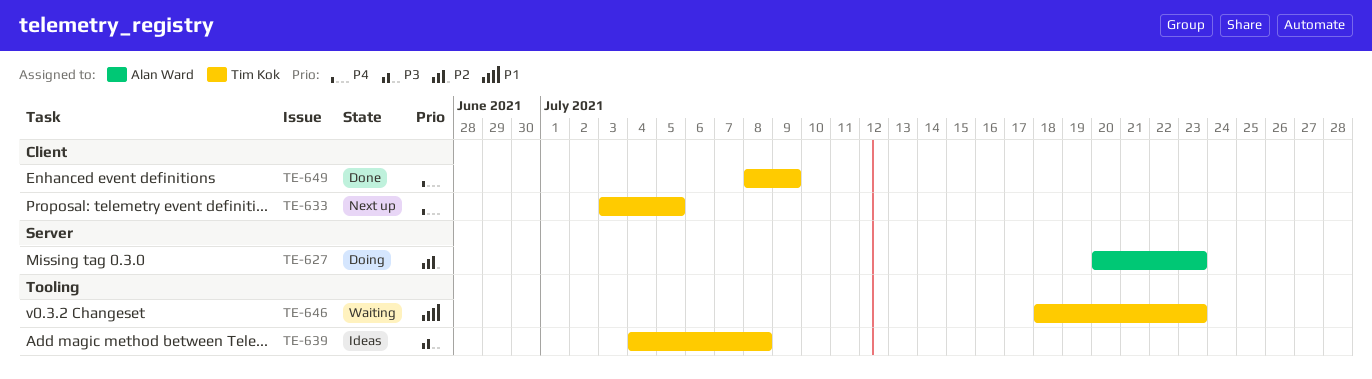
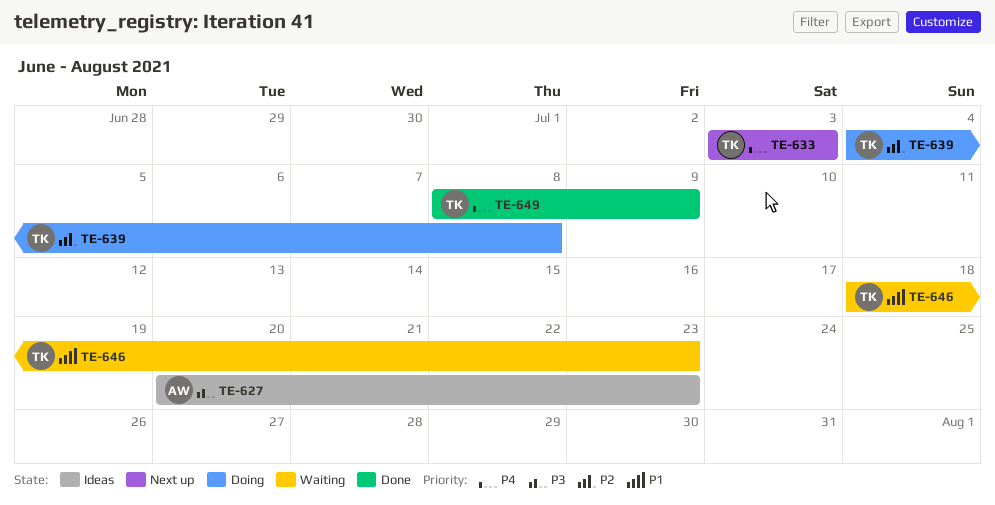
TE-627, status: Doing -> Ideas
TE-627, priority: P2 -> P3
TE-633, due: Jul 5 -> Jul 3
TE-639, status: Ideas -> Doing
TE-639, priority: P3 -> P2

